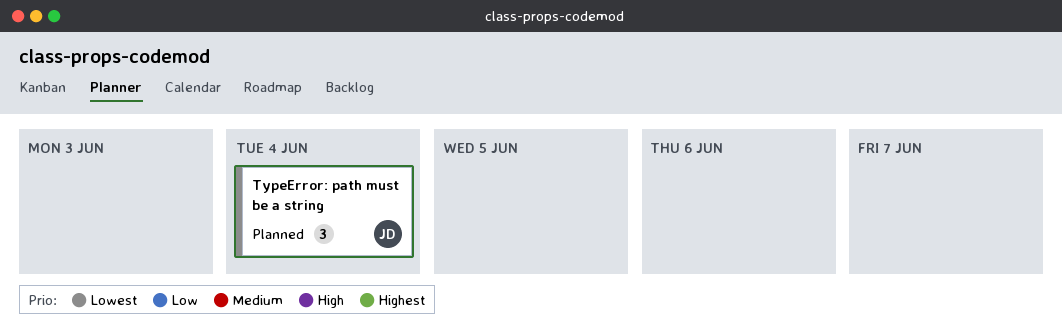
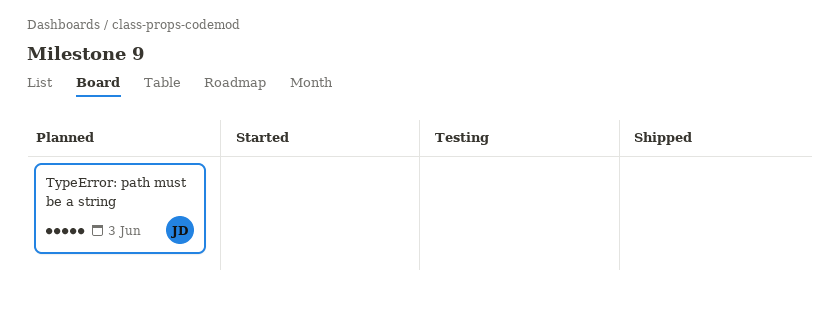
TypeError: path must be a string, estimate: 3 -> 5
TypeError: path must be a string, due: Jun 4 -> Jun 3

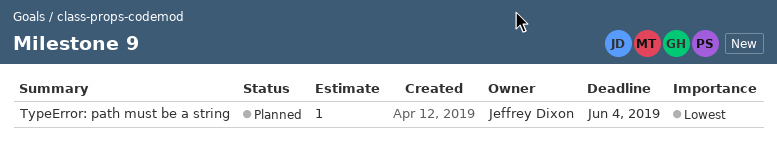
TypeError: path must be a string, estimate: 5 -> 1
TypeError: path must be a string, due: Jun 3 -> Jun 4

